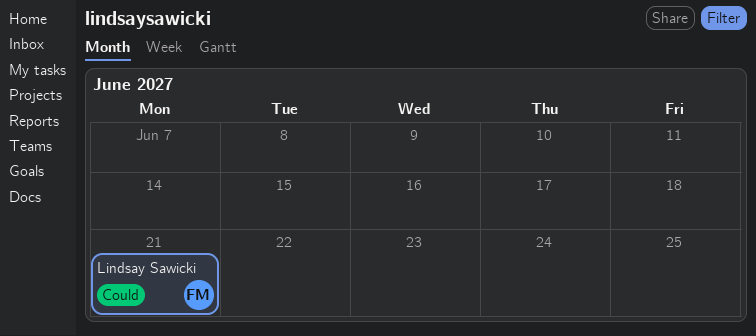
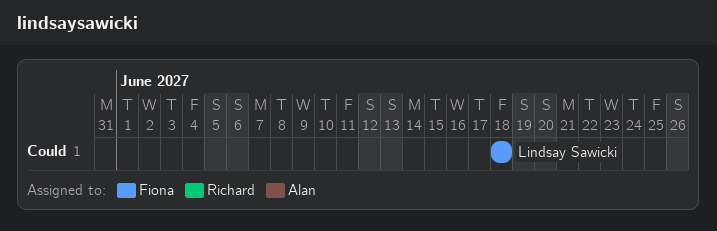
Lindsay Sawicki, due: Jun 21 -> Jun 18

